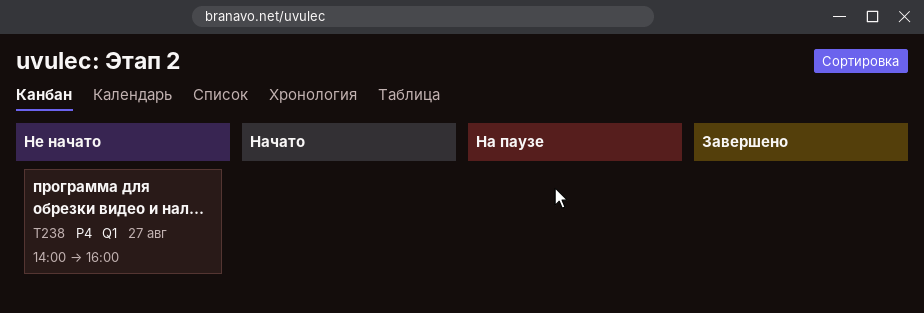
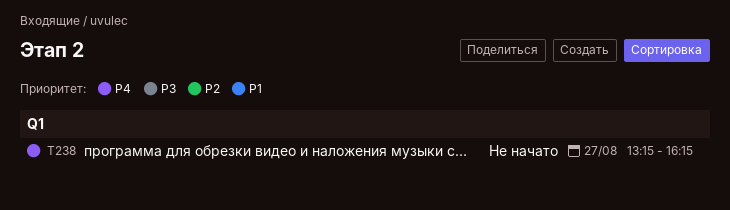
T238, begins: 14:00 -> 13:15
T238, ends: 16:00 -> 16:15

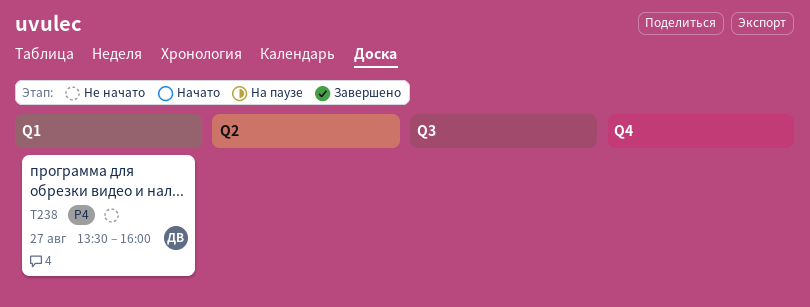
T238, begins: 13:15 -> 13:30
T238, ends: 16:15 -> 16:00

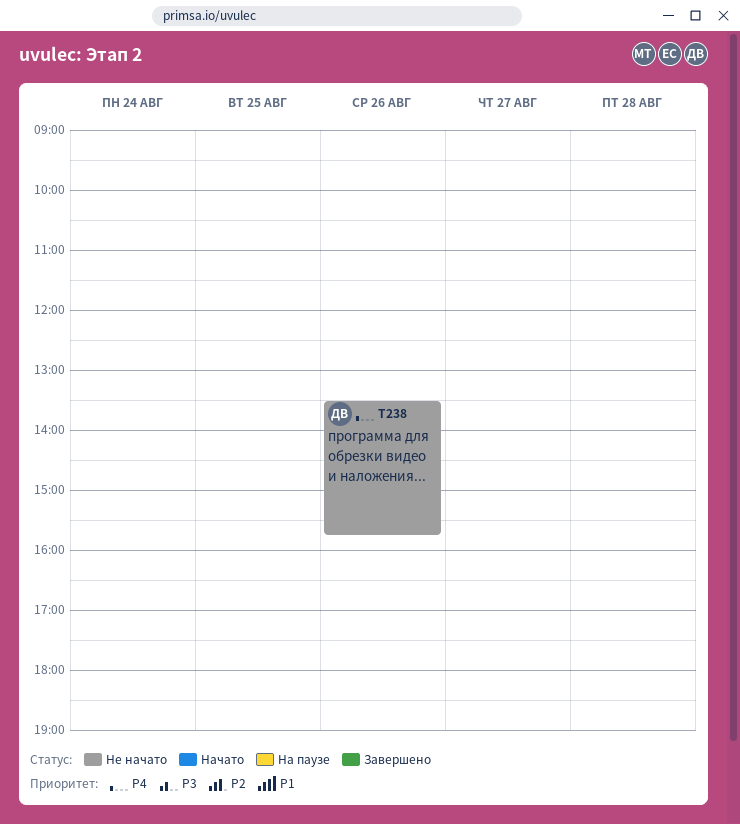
T238, day: Aug 27 -> Aug 26
T238, ends: 16:00 -> 15:45

